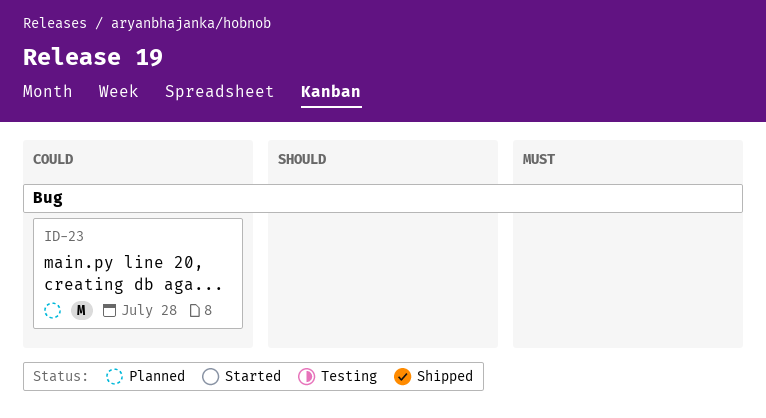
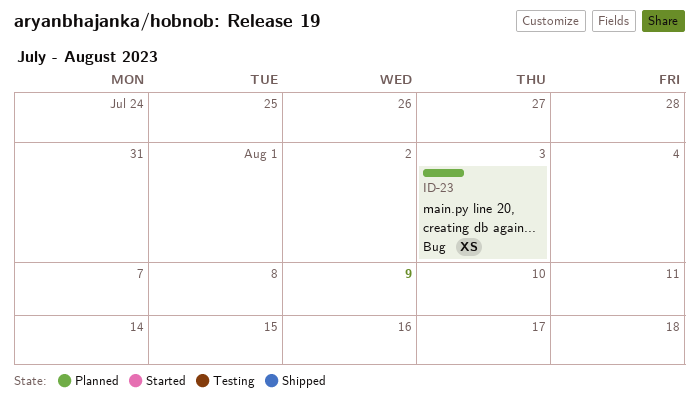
ID-23, estimate: M -> XS
ID-23, due: Jul 28 -> Aug 3

